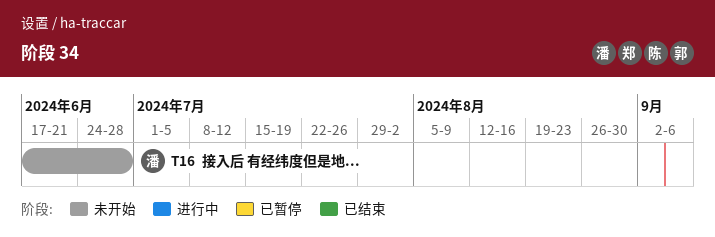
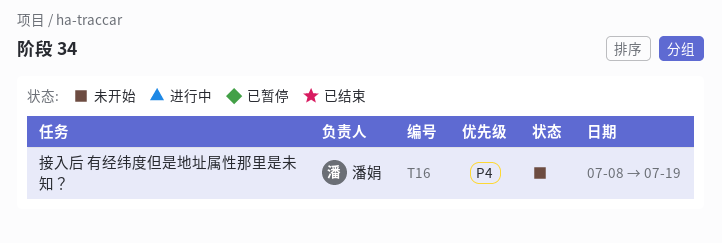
T16, start: Jun 17 -> Jul 8
T16, due: Jun 28 -> Jul 19

